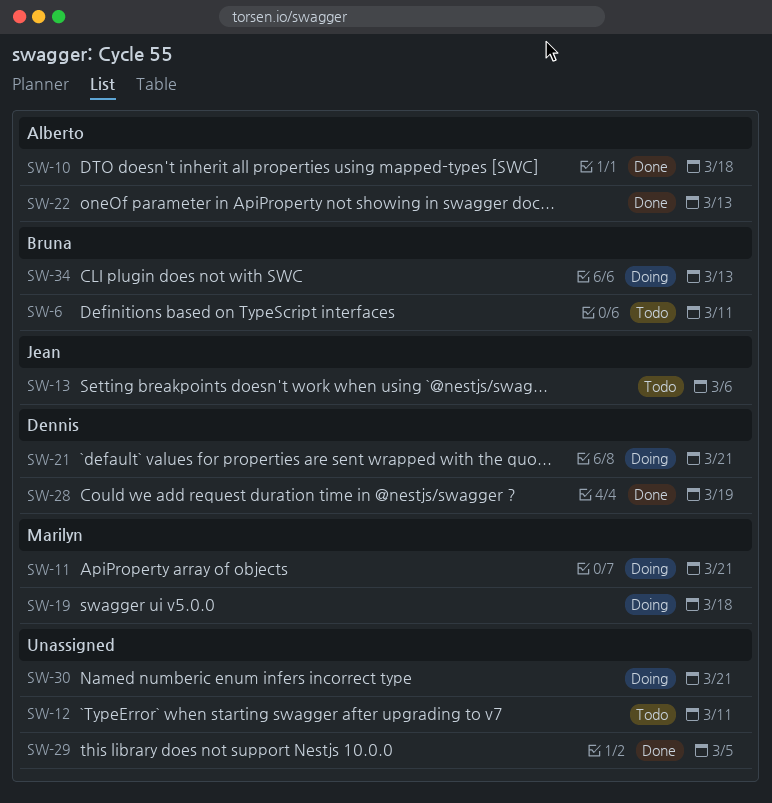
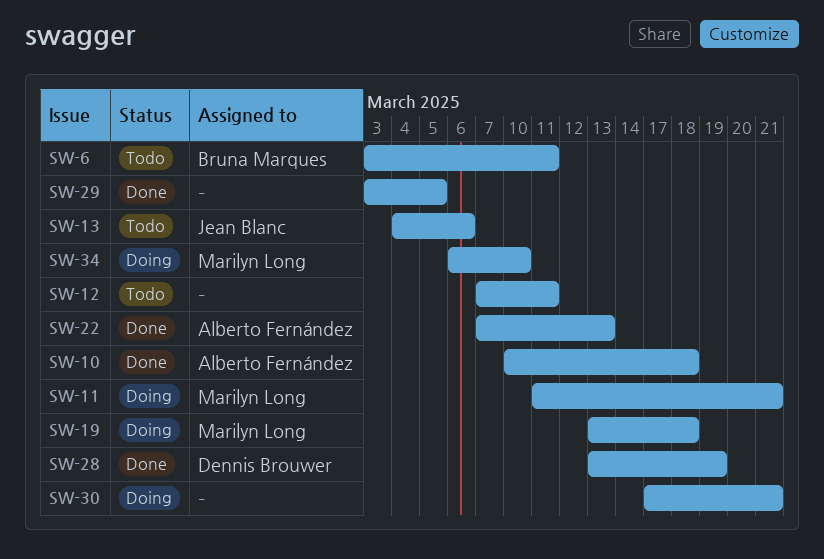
SW-21: present -> none
SW-34, owner: Bruna Marques -> Marilyn Long
SW-34, due: Mar 13 -> Mar 10

